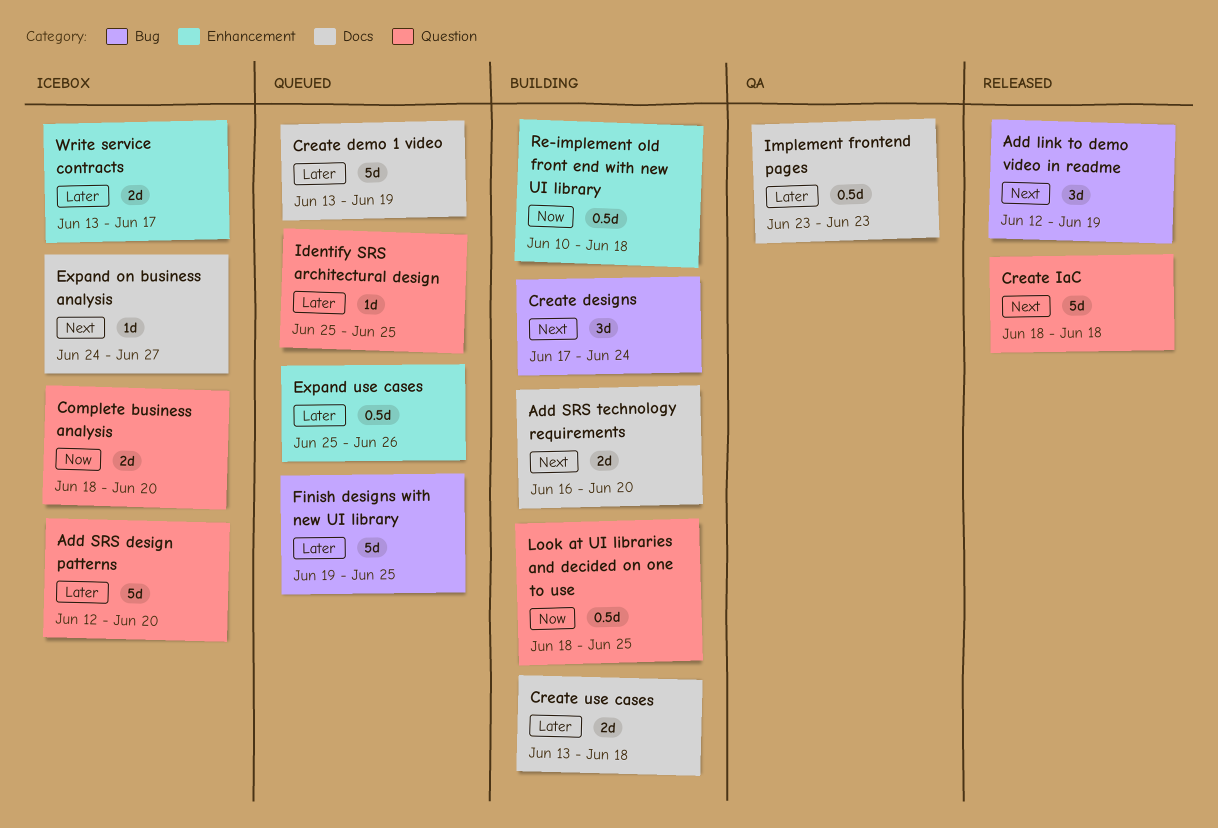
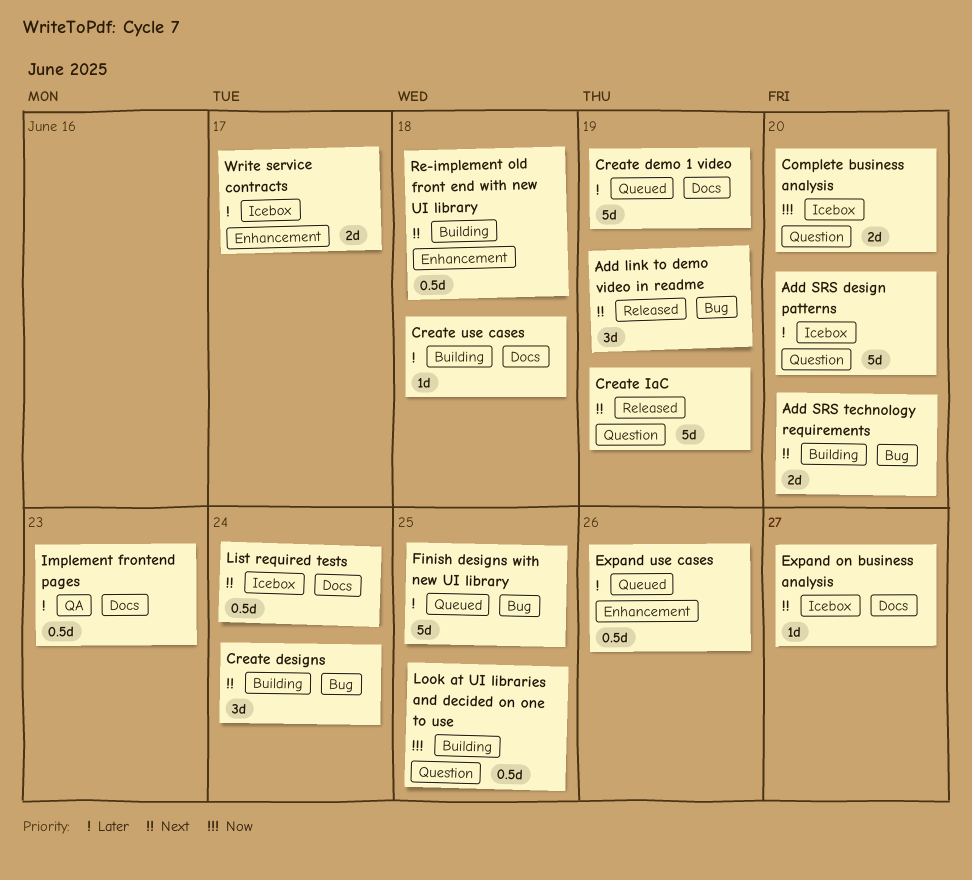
Add SRS technology requirements, label: Docs -> Bug
Create IaC, due: Jun 18 -> Jun 19
Create use cases, estimate: 2d -> 1d
Identify SRS architectural design: present -> none
List required tests: none -> present
Re-implement old front end with new UI library, priority: Now -> Next

